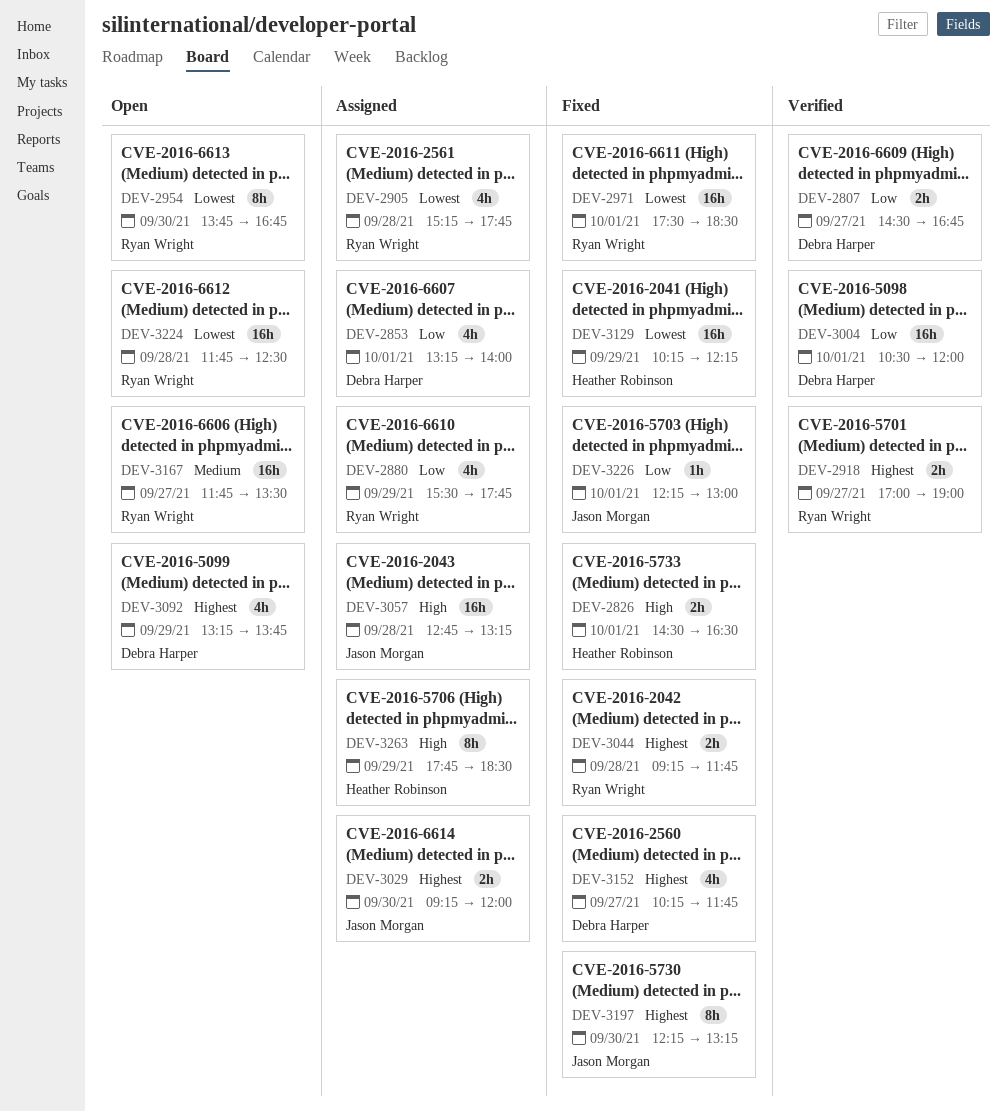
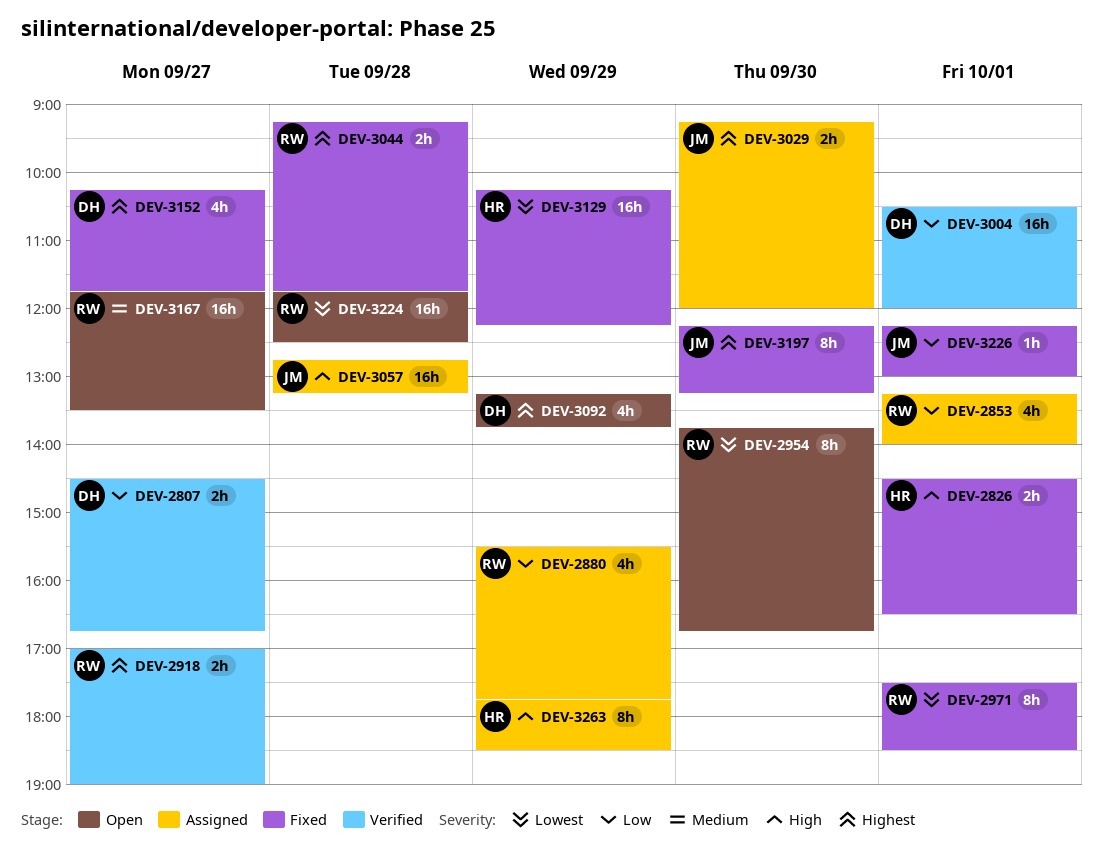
DEV-2853, owner: Debra Harper -> Ryan Wright
DEV-2905: present -> none
DEV-2971, estimate: 16h -> 8h

